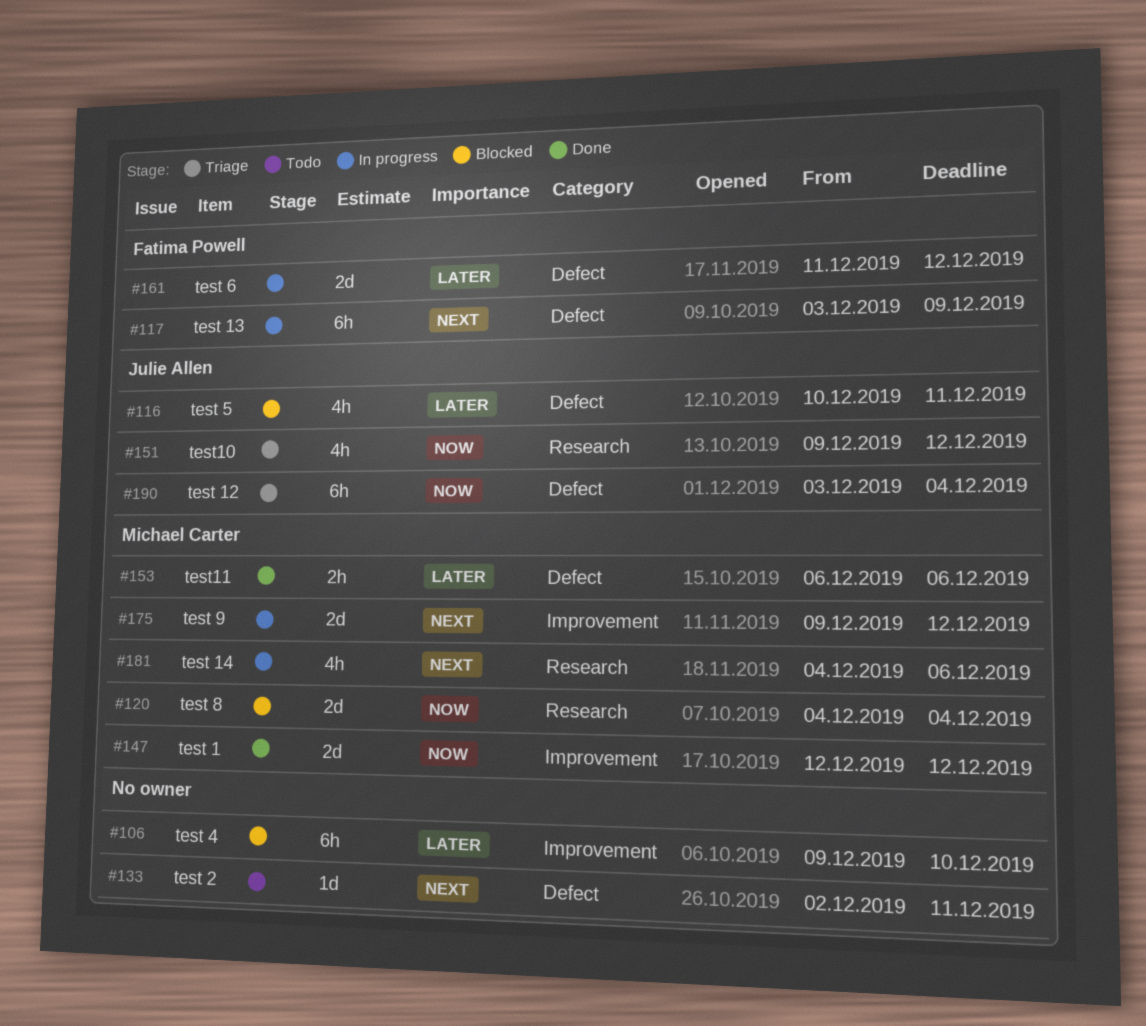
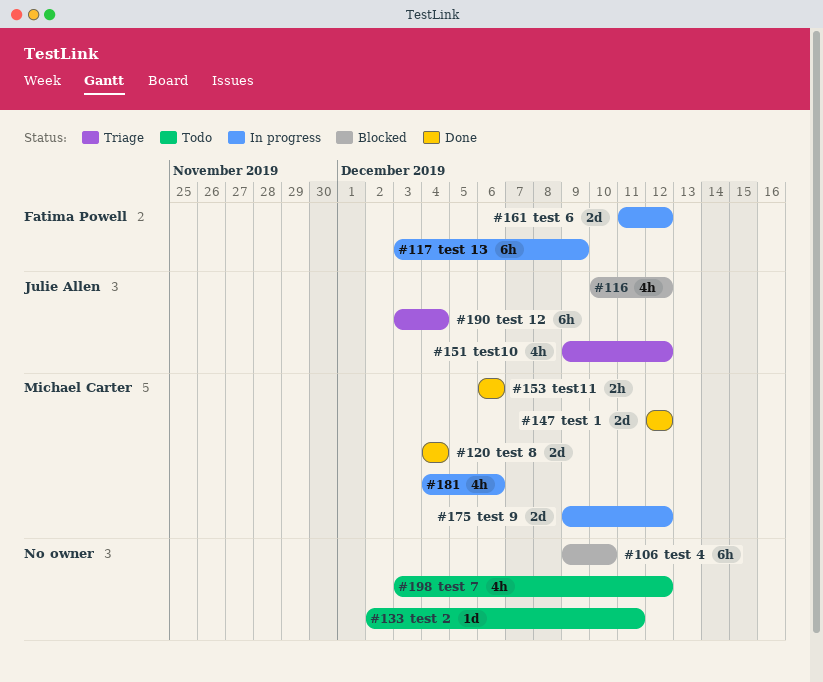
#116, due: Dec 11 -> Dec 12
#120, status: Blocked -> Done
#198: none -> present

